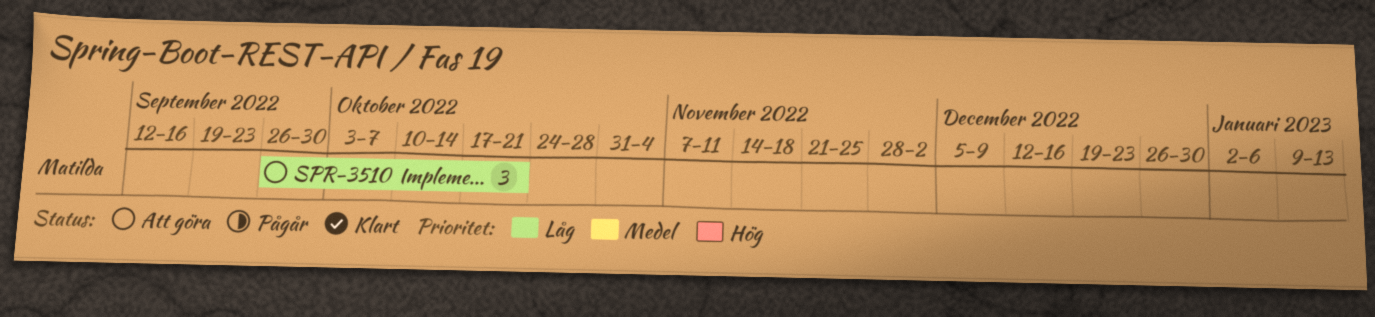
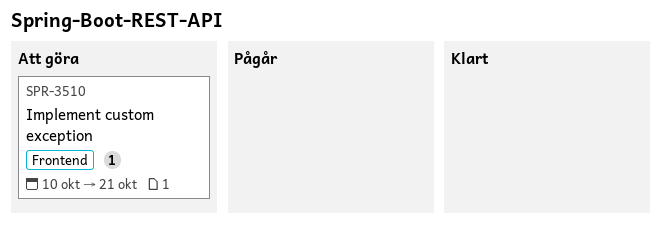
SPR-3510, estimate: 3 -> 1
SPR-3510, start: Sep 26 -> Oct 10

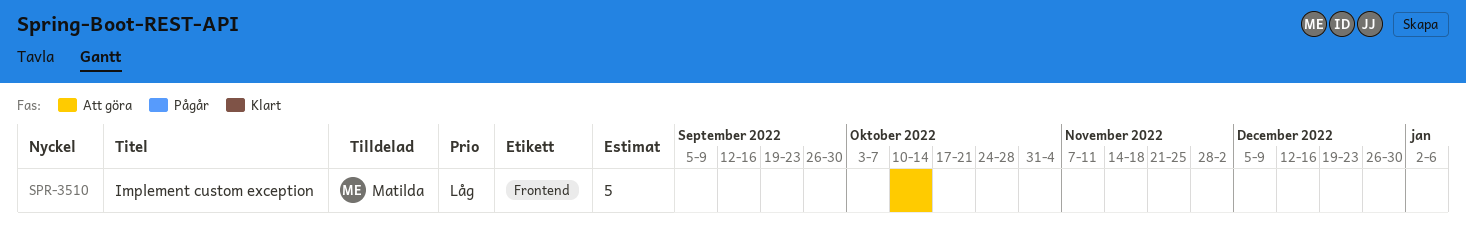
SPR-3510, estimate: 1 -> 5
SPR-3510, due: Oct 21 -> Oct 14

